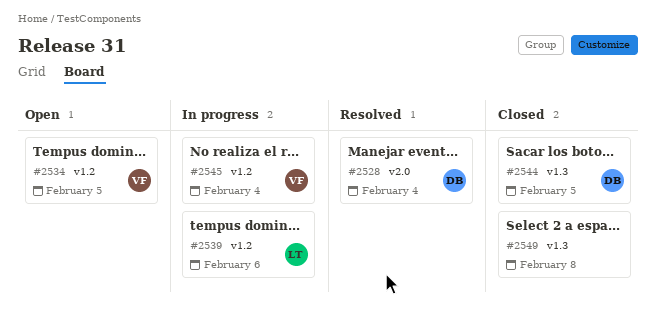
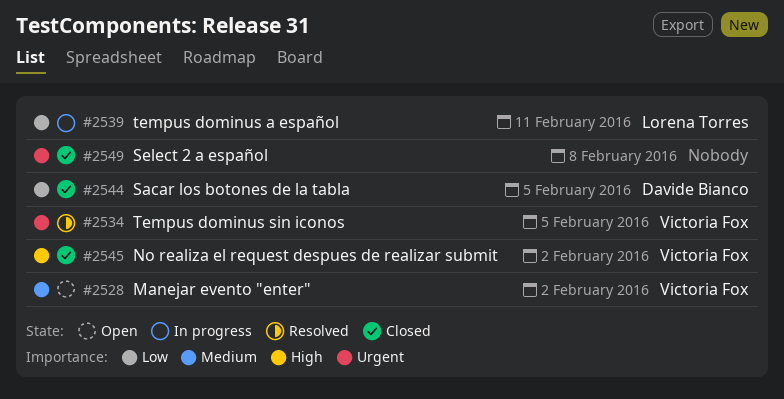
#2528, status: Resolved -> Open
#2528, owner: Davide Bianco -> Victoria Fox
#2528, due: Feb 4 -> Feb 2
#2534, status: Open -> Resolved
#2539, due: Feb 6 -> Feb 11
#2545, status: In progress -> Closed
#2545, due: Feb 4 -> Feb 2

